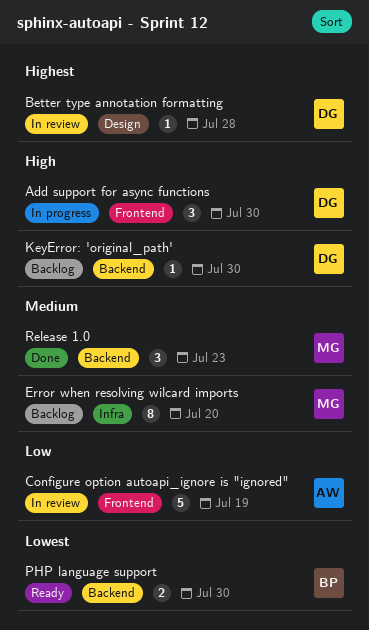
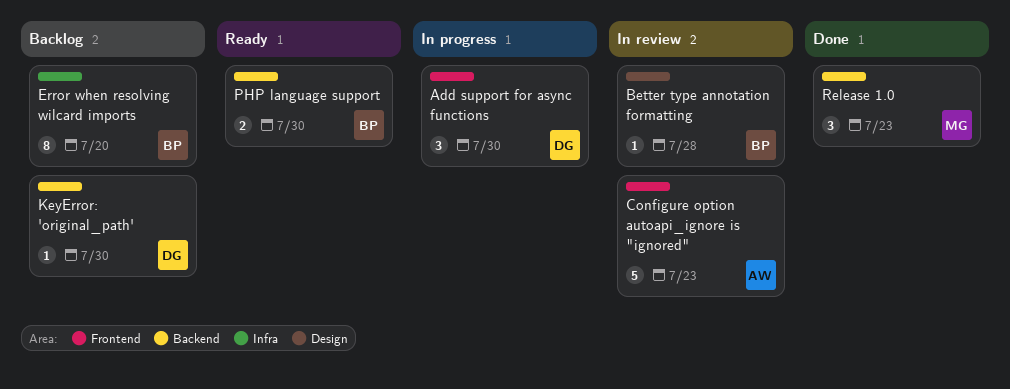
Better type annotation formatting, owner: DG -> BP
Configure option autoapi_ignore is "ignored", due: Jul 19 -> Jul 23
Error when resolving wilcard imports, owner: MG -> BP

